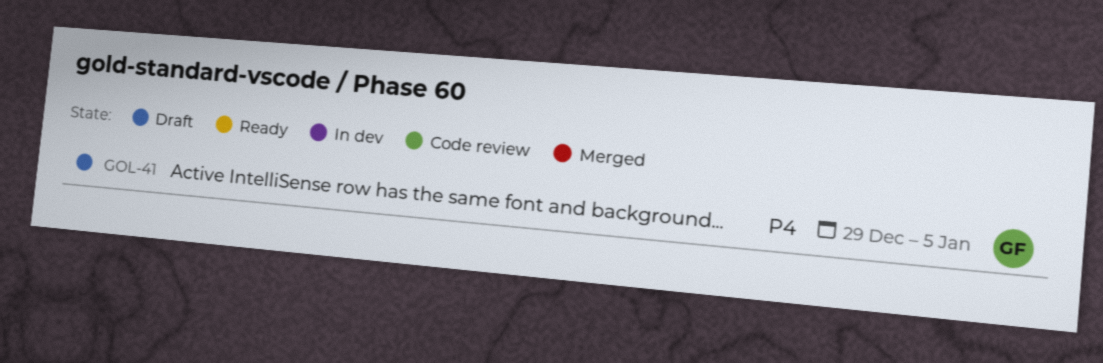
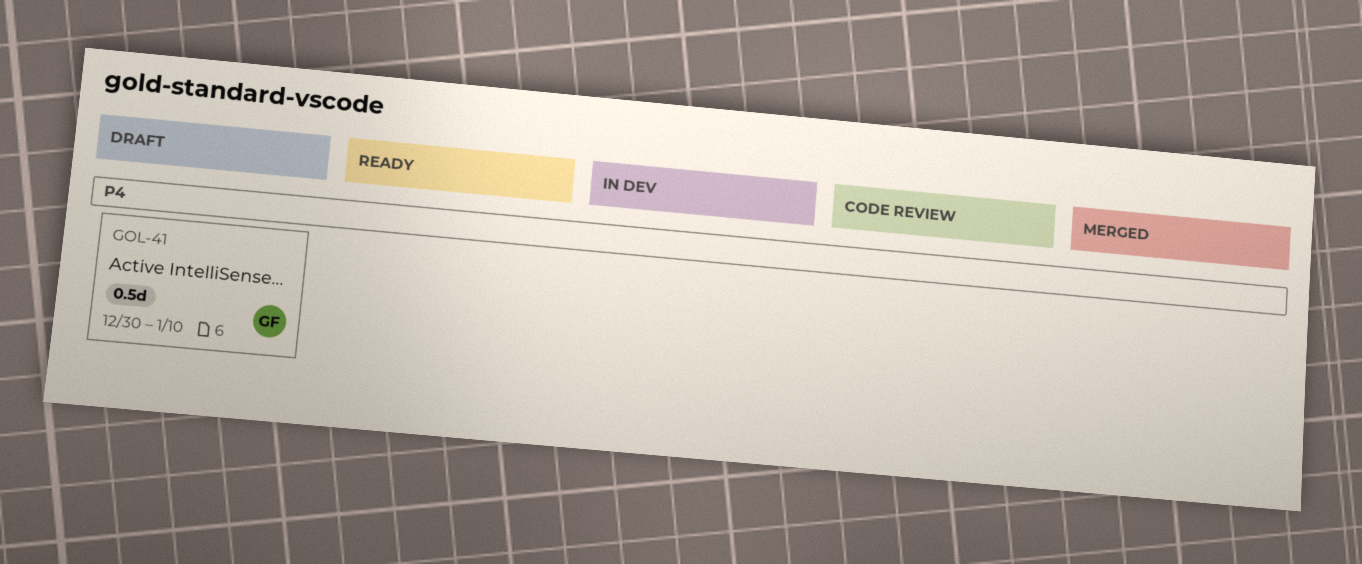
GOL-41, start: Dec 29 -> Dec 30
GOL-41, due: Jan 5 -> Jan 10

